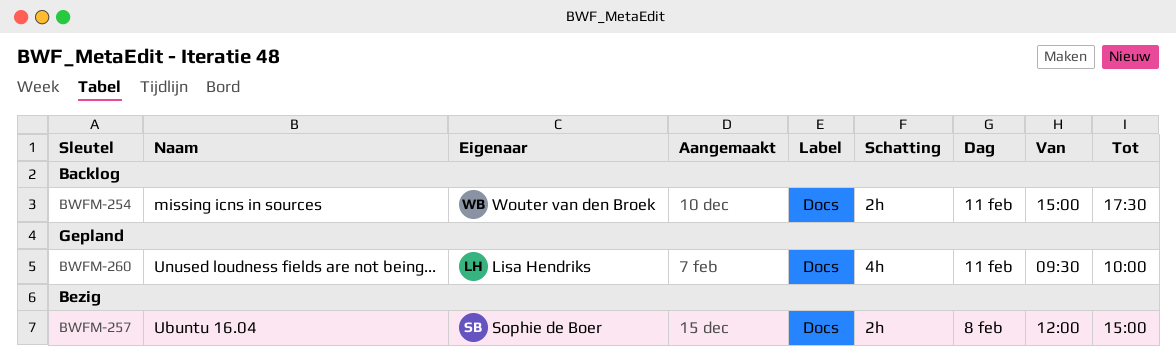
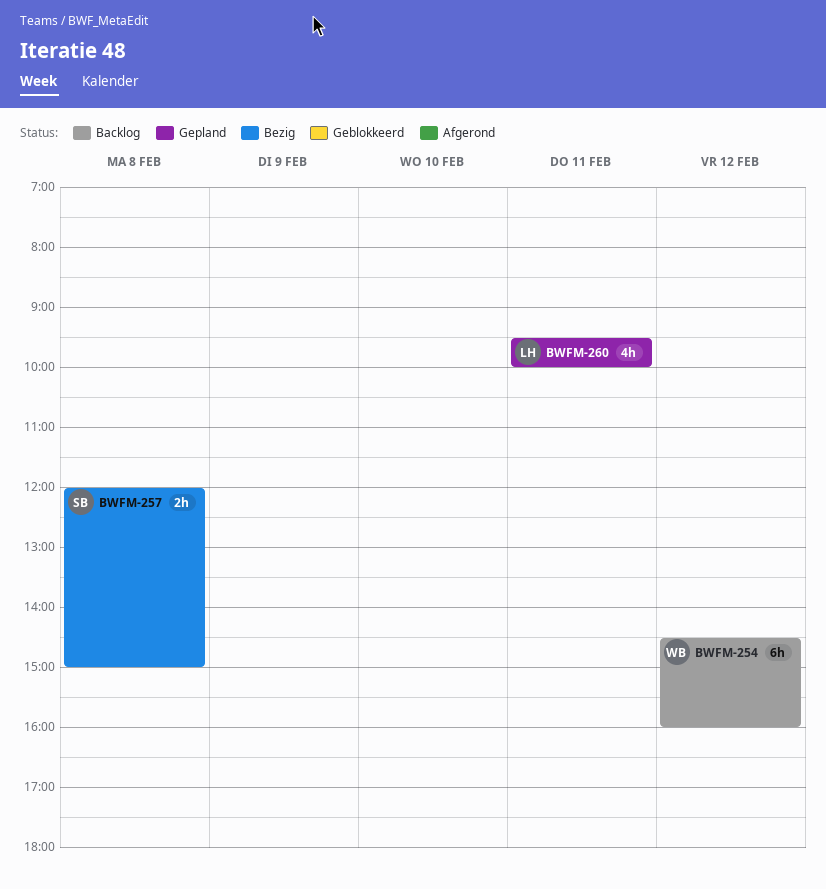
BWFM-254, estimate: 2h -> 6h
BWFM-254, day: Feb 11 -> Feb 12
BWFM-254, begins: 15:00 -> 14:30
BWFM-254, ends: 17:30 -> 16:00

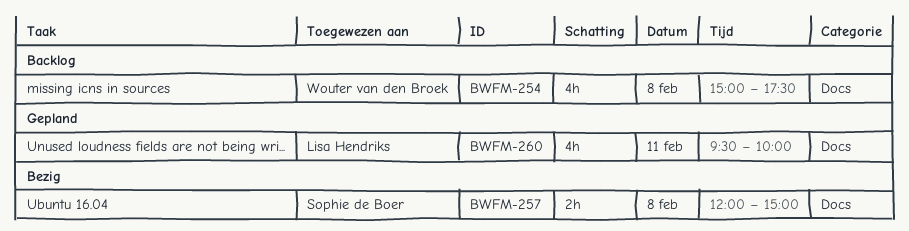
BWFM-254, estimate: 6h -> 4h
BWFM-254, day: Feb 12 -> Feb 8
BWFM-254, begins: 14:30 -> 15:00
BWFM-254, ends: 16:00 -> 17:30

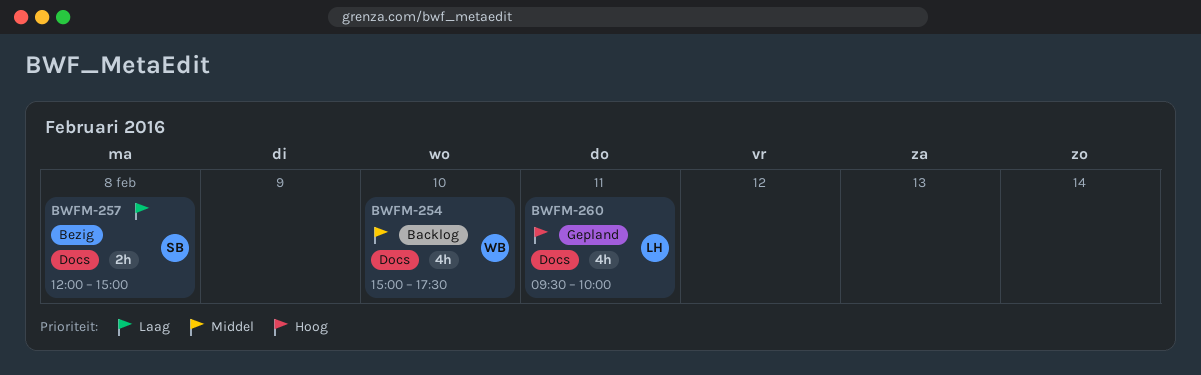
BWFM-254, day: Feb 8 -> Feb 10

